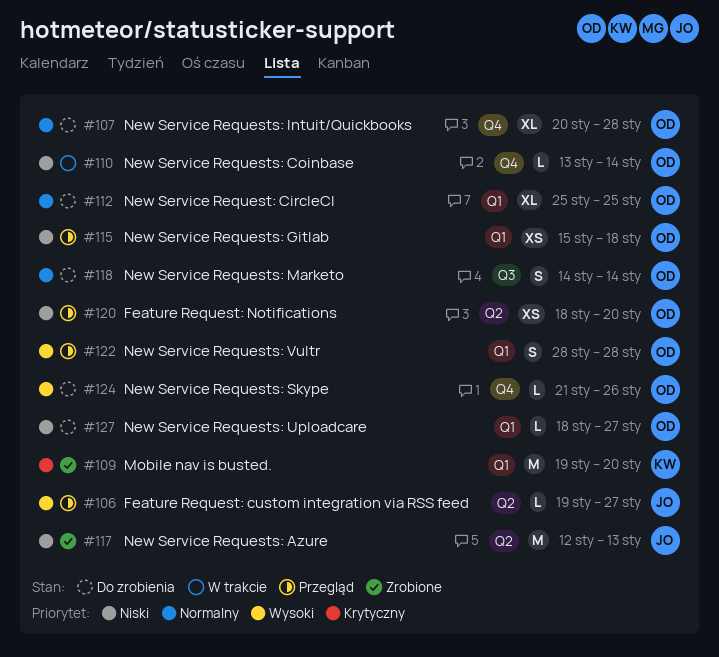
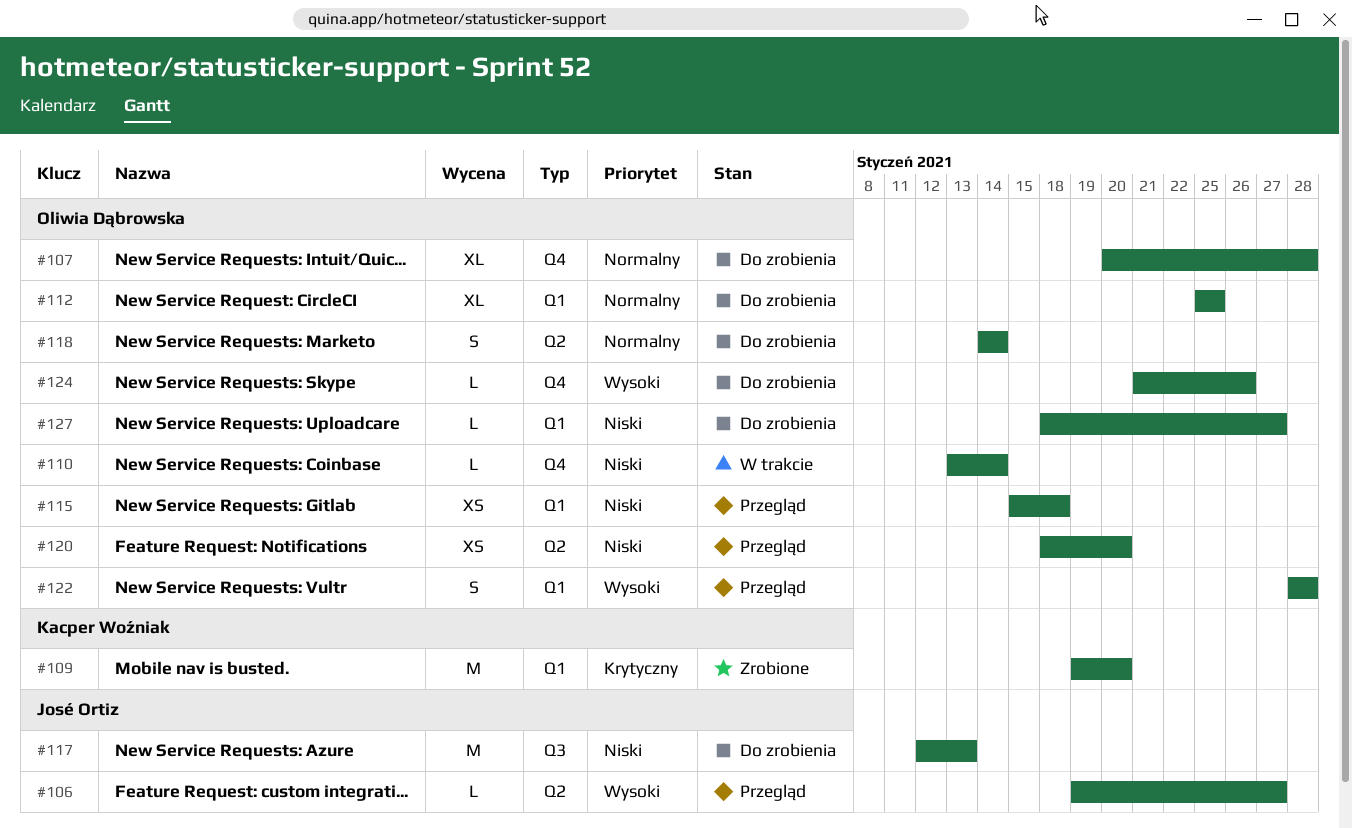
#117, status: Zrobione -> Do zrobienia
#117, label: Q2 -> Q3
#118, label: Q3 -> Q2

